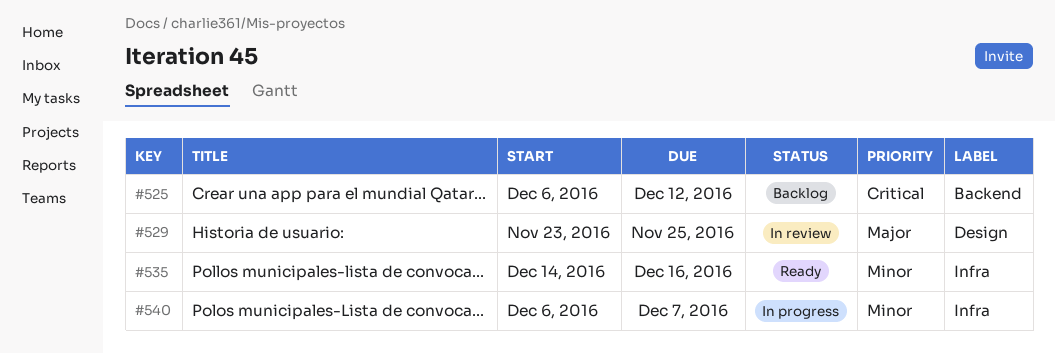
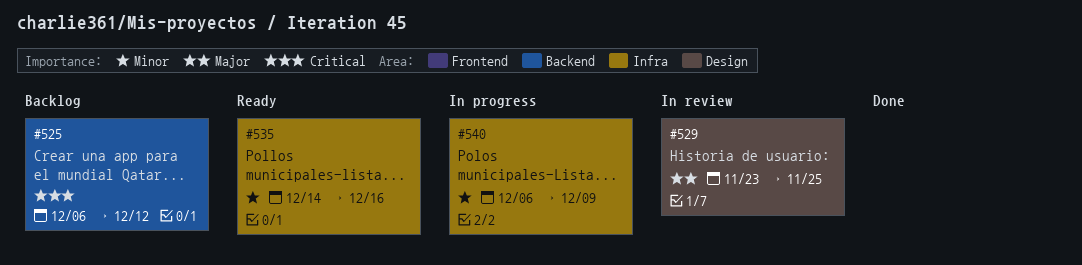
#540, due: Dec 7 -> Dec 9

